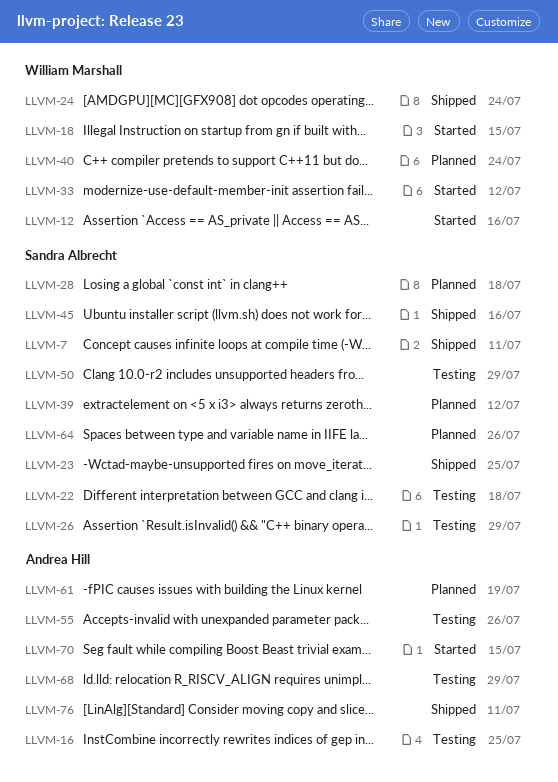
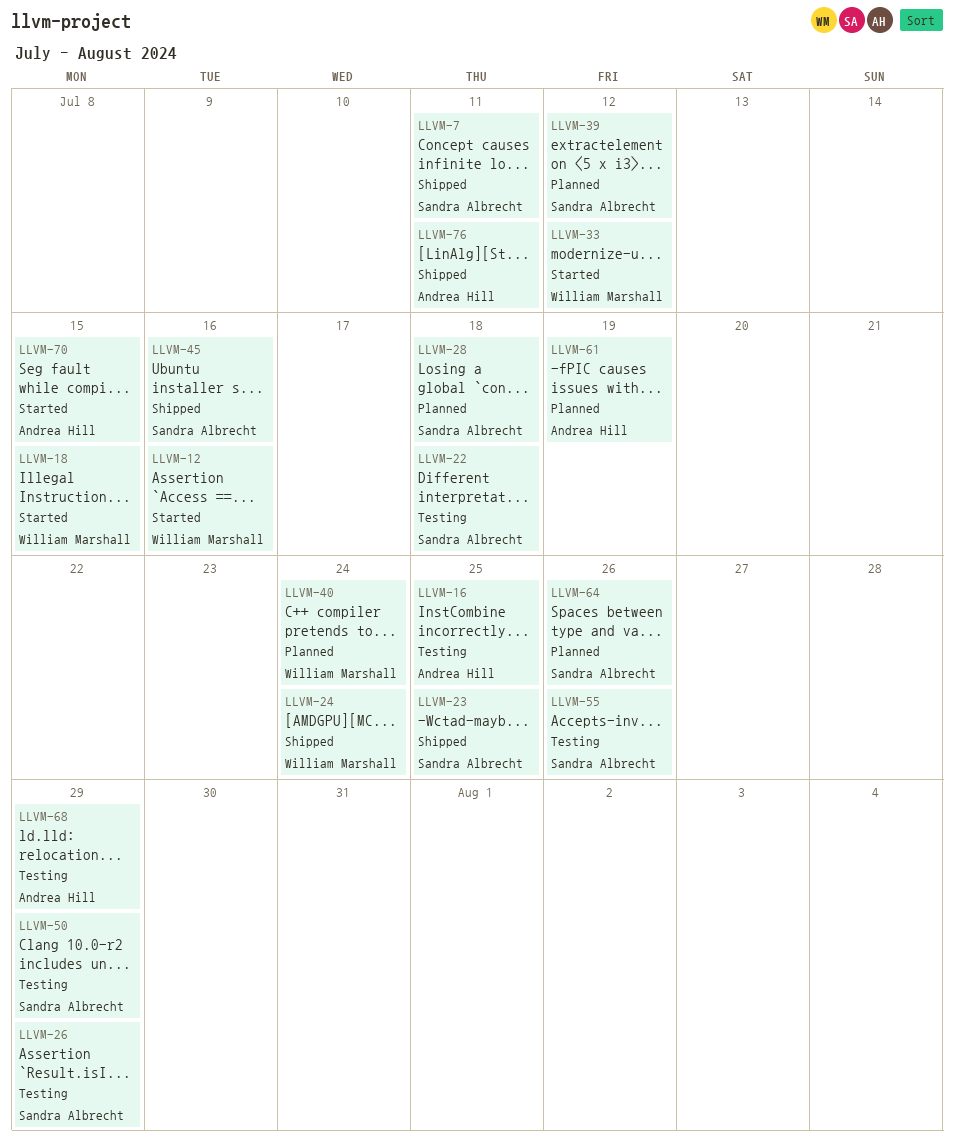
LLVM-55, owner: Andrea Hill -> Sandra Albrecht

